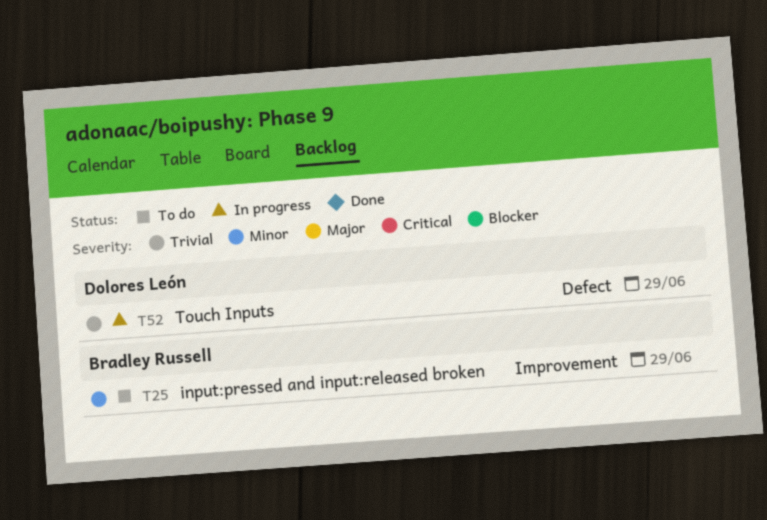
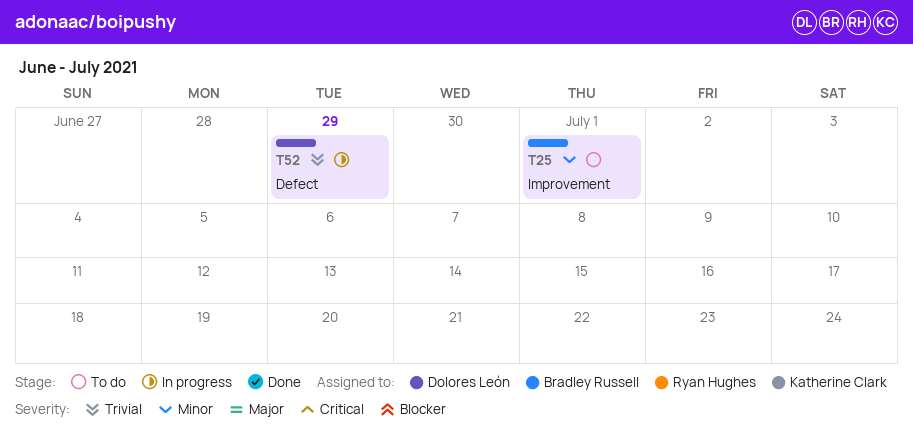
T25, due: Jun 29 -> Jul 1

